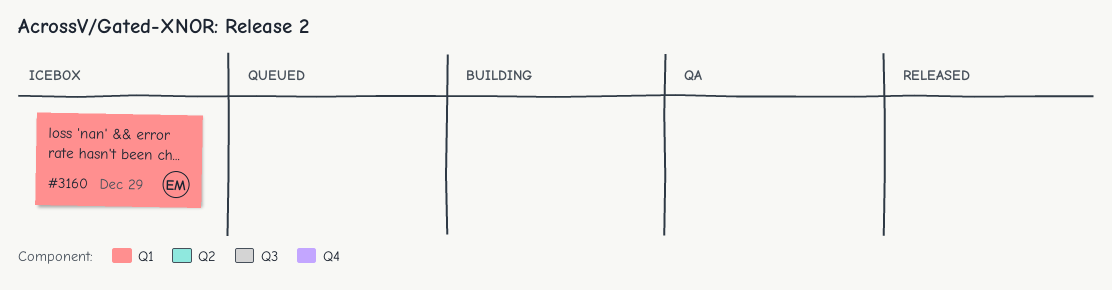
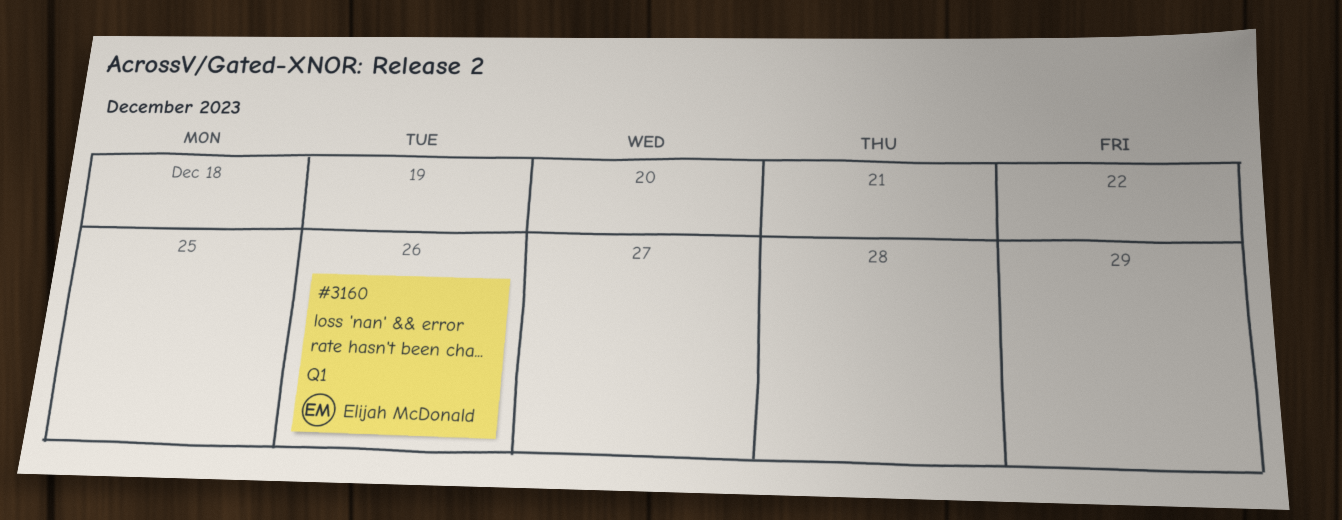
#3160, due: Dec 29 -> Dec 26

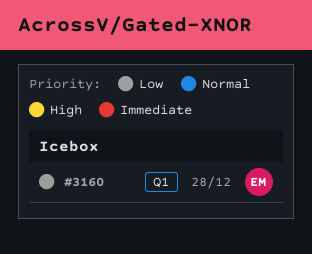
#3160, due: Dec 26 -> Dec 28

